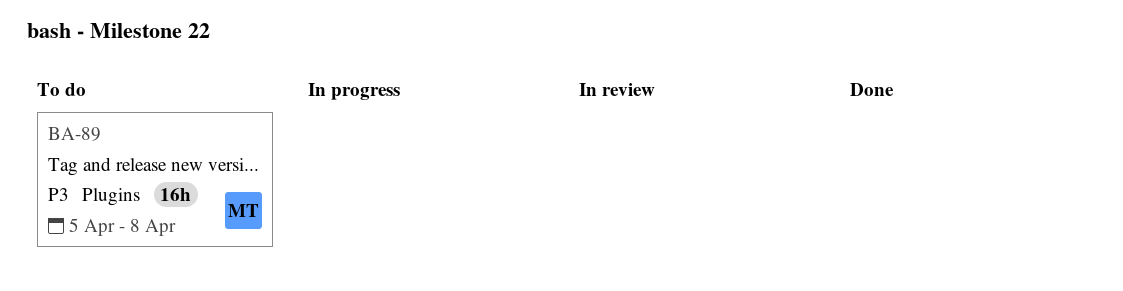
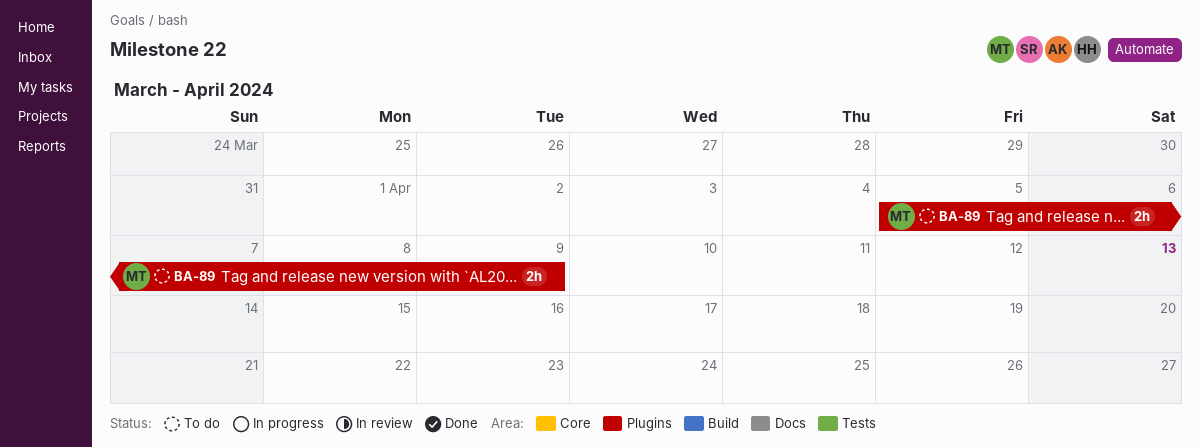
BA-89, estimate: 16h -> 2h
BA-89, due: Apr 8 -> Apr 9

